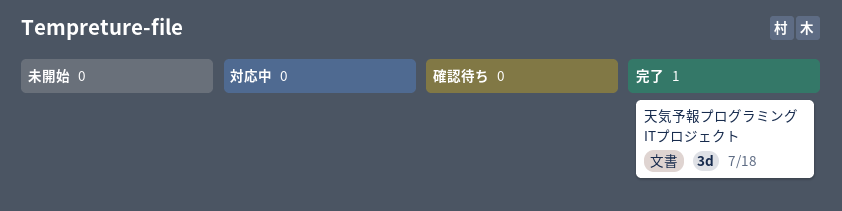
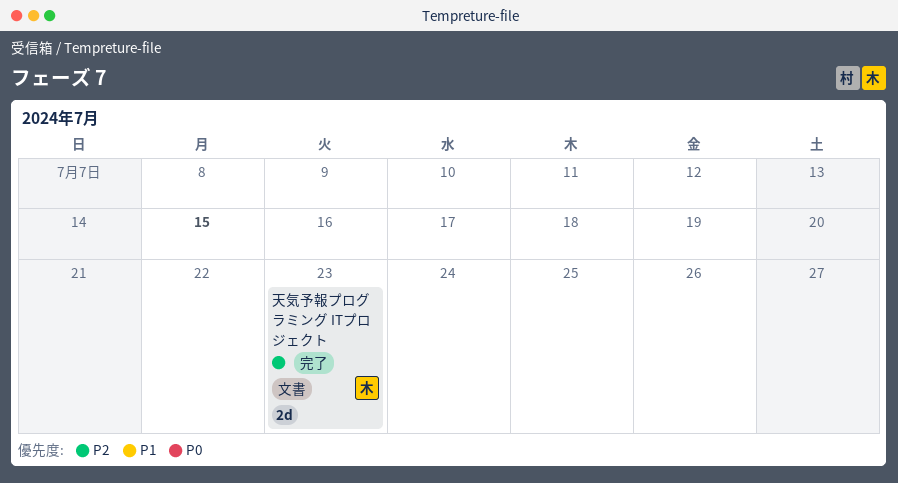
天気予報プログラミング ITプロジェクト, estimate: 3d -> 2d
天気予報プログラミング ITプロジェクト, due: Jul 18 -> Jul 23

